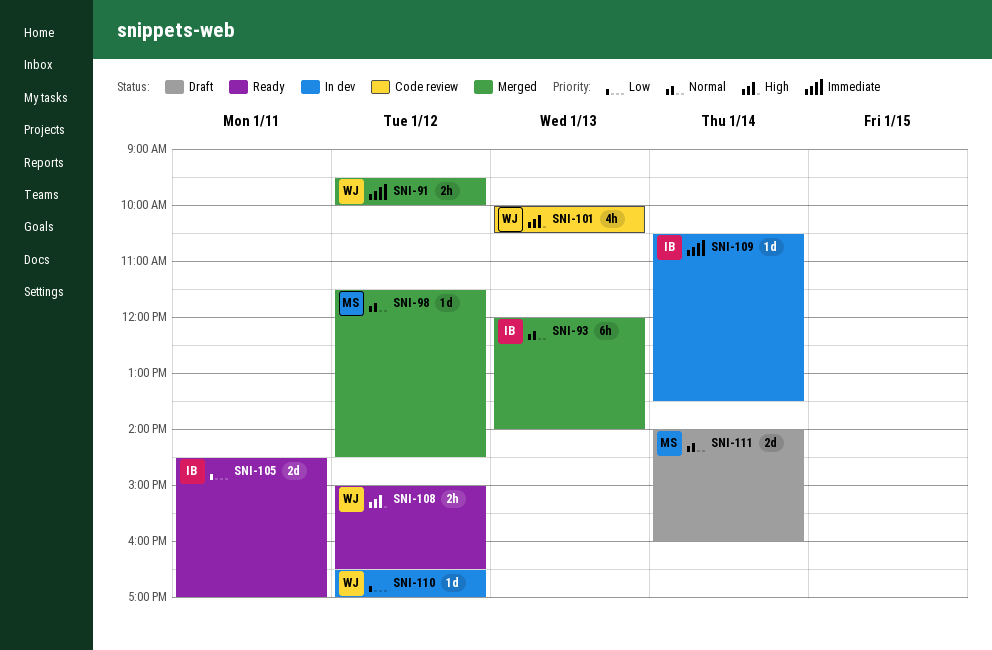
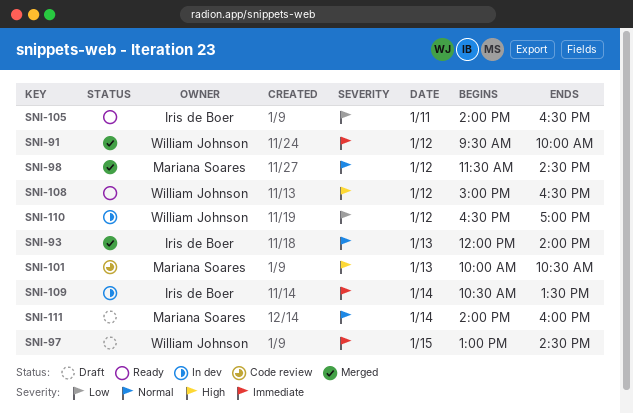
SNI-97: none -> present
SNI-101, owner: William Johnson -> Mariana Soares
SNI-105, begins: 14:30 -> 14:00
SNI-105, ends: 17:00 -> 16:30

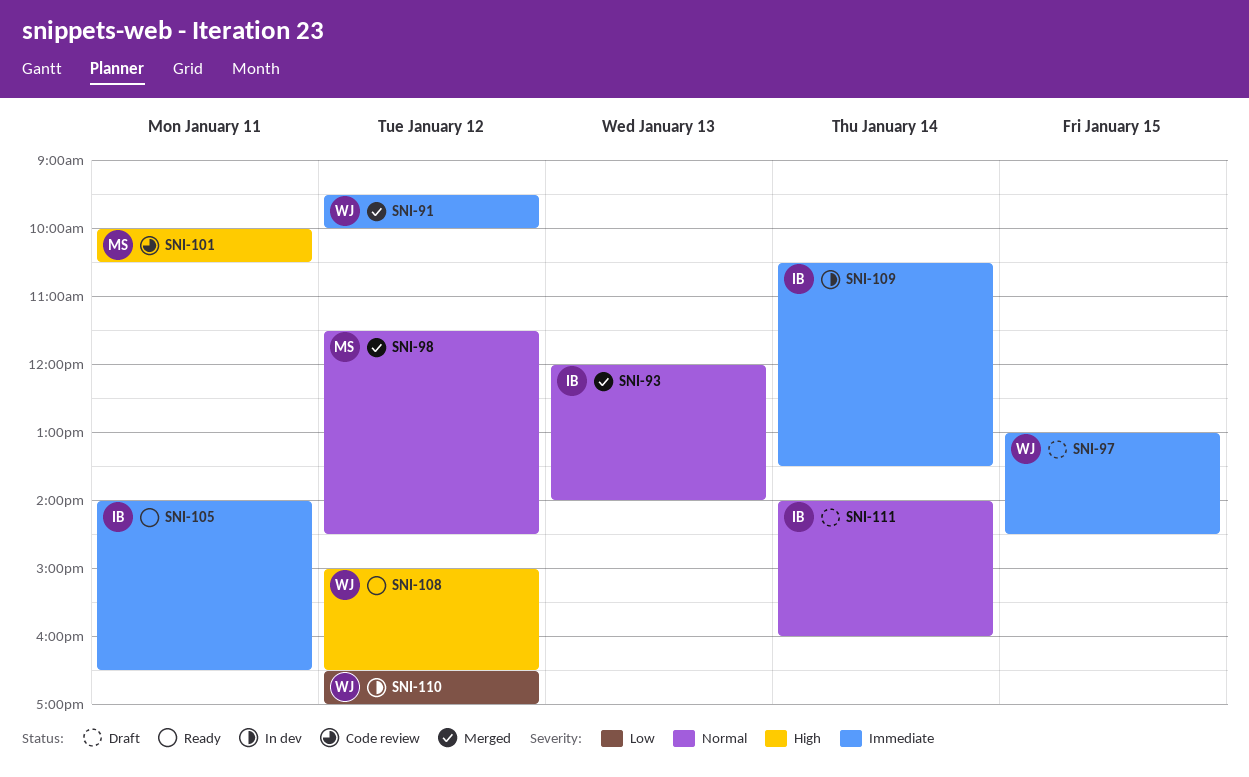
SNI-101, day: Jan 13 -> Jan 11
SNI-105, priority: Low -> Immediate
SNI-111, owner: Mariana Soares -> Iris de Boer

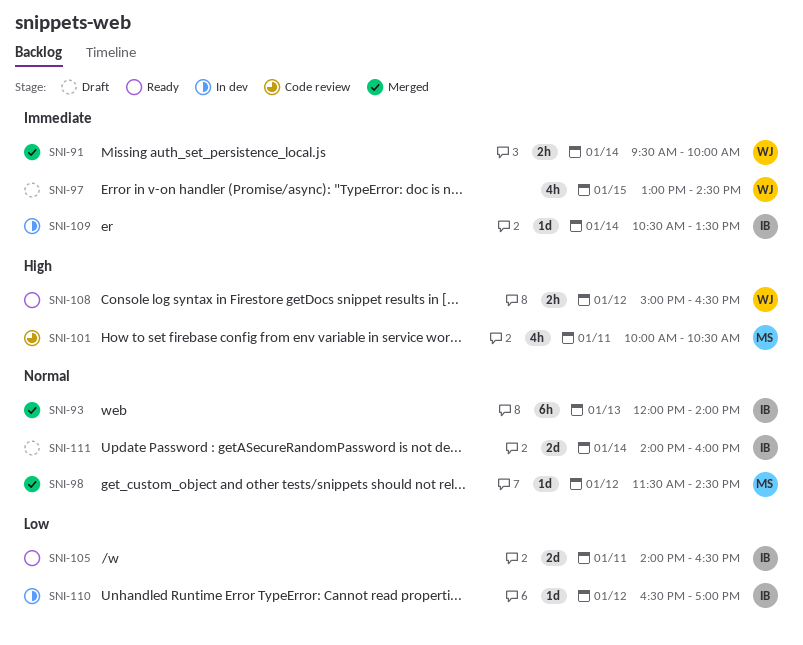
SNI-91, day: Jan 12 -> Jan 14
SNI-105, priority: Immediate -> Low
SNI-110, owner: WJ -> IB

